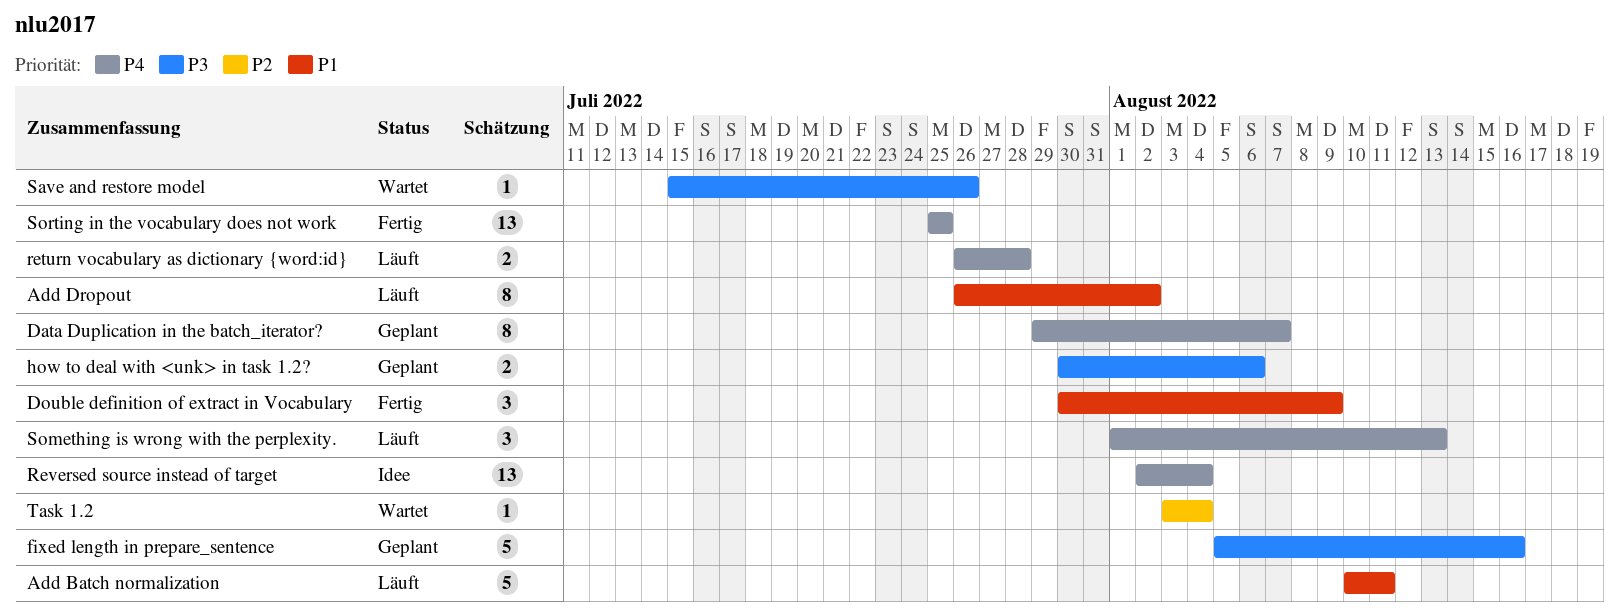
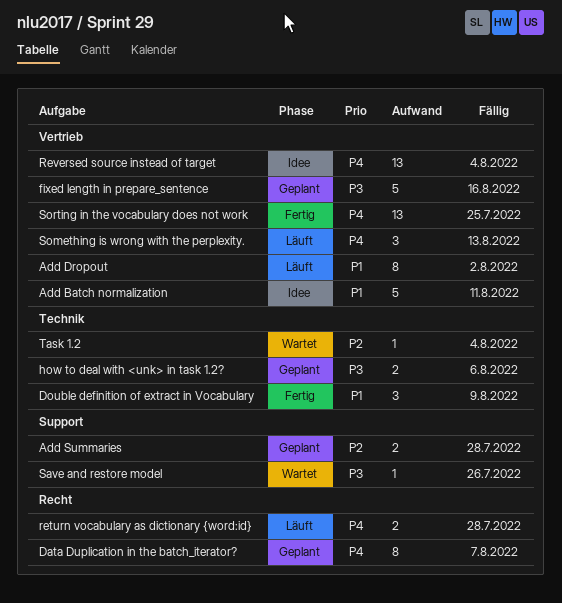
Add Batch normalization, status: Läuft -> Idee
Add Summaries: none -> present

